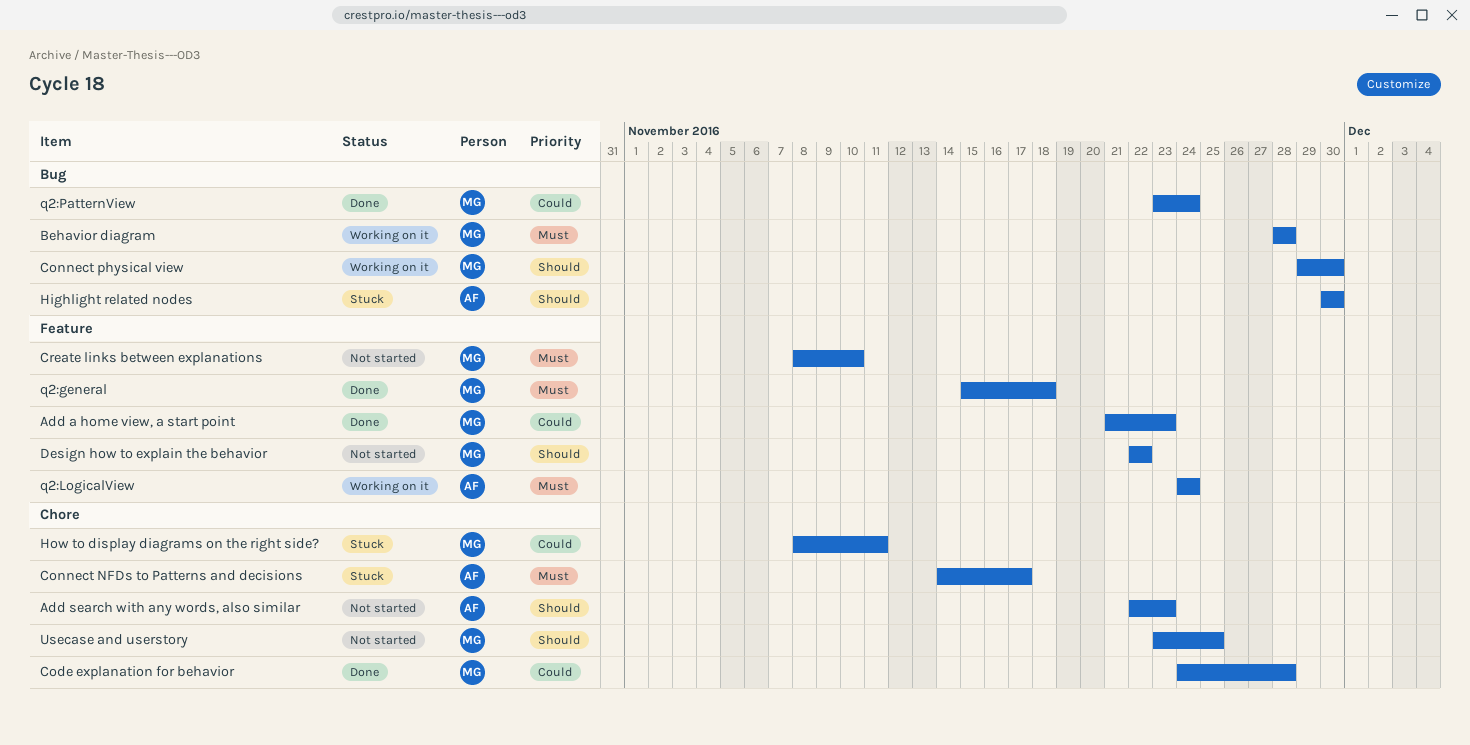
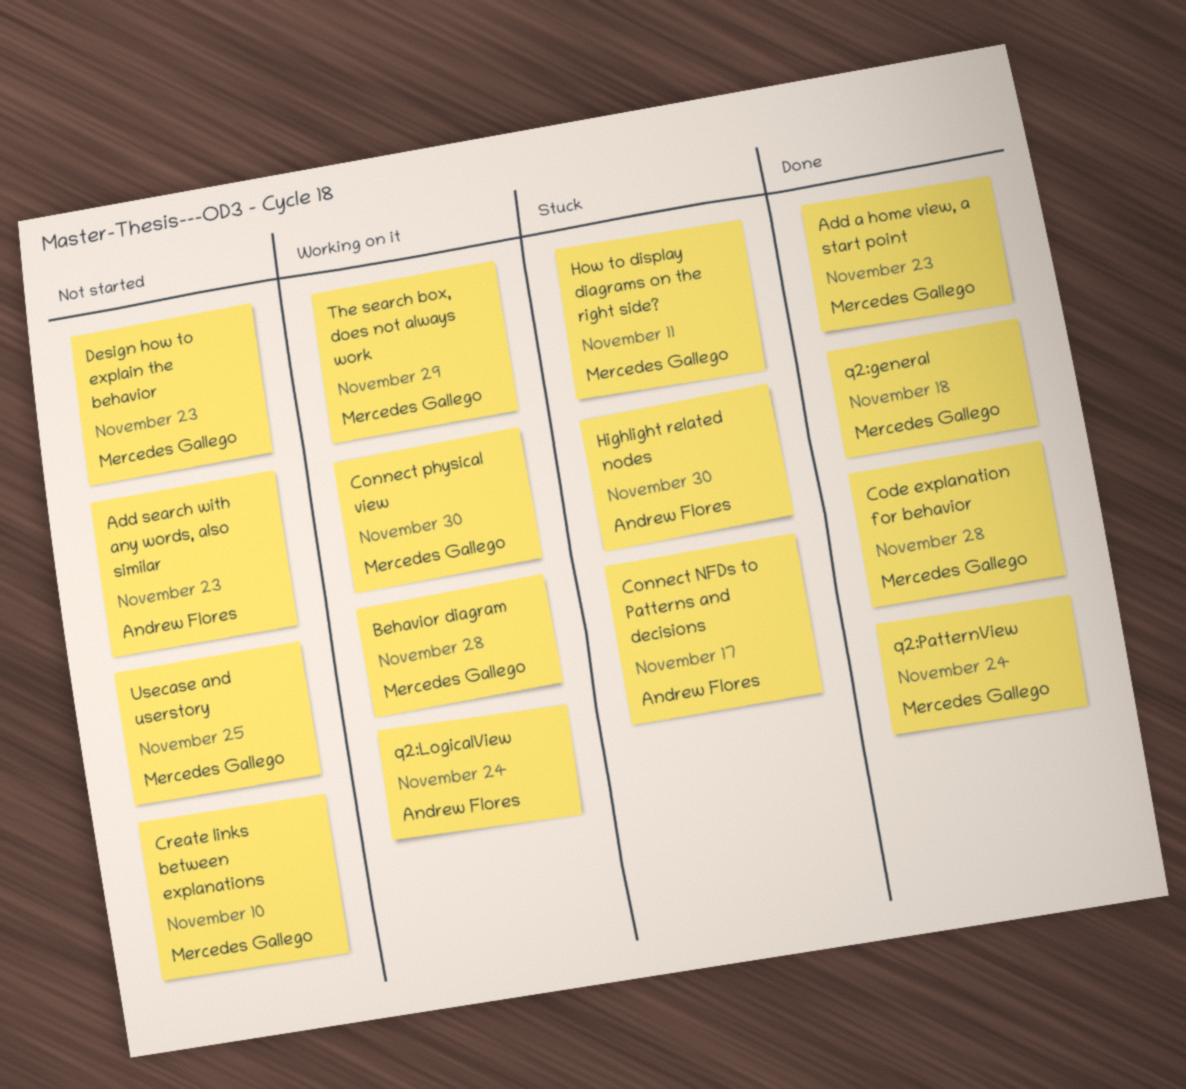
Design how to explain the behavior, due: Nov 22 -> Nov 23
The search box, does not always work: none -> present

